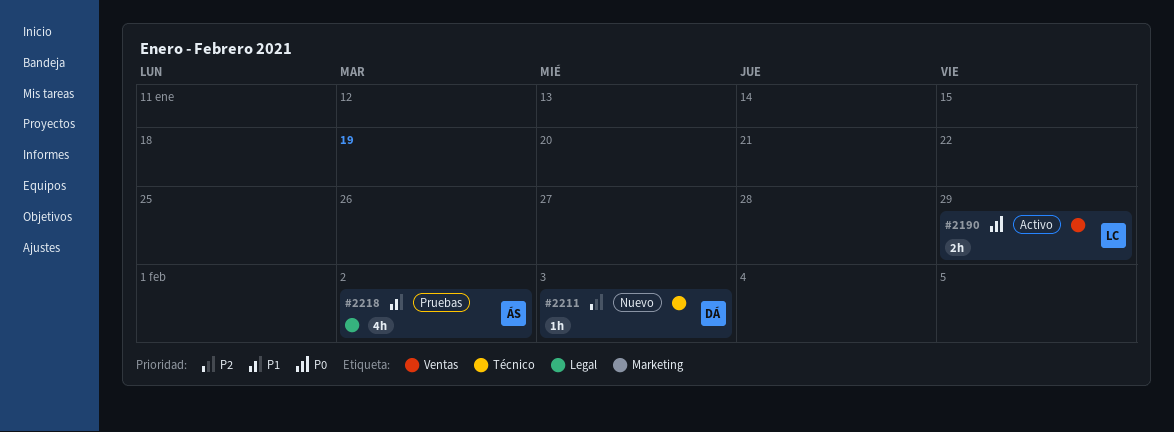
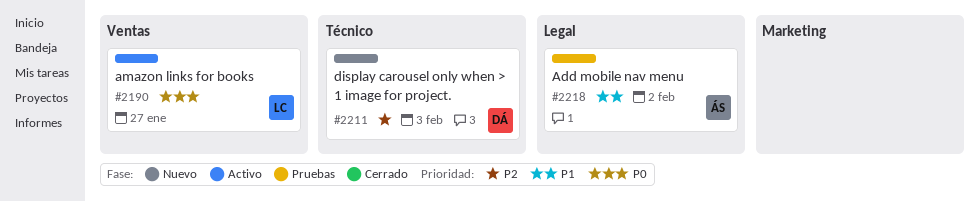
#2190, due: Jan 29 -> Jan 27

